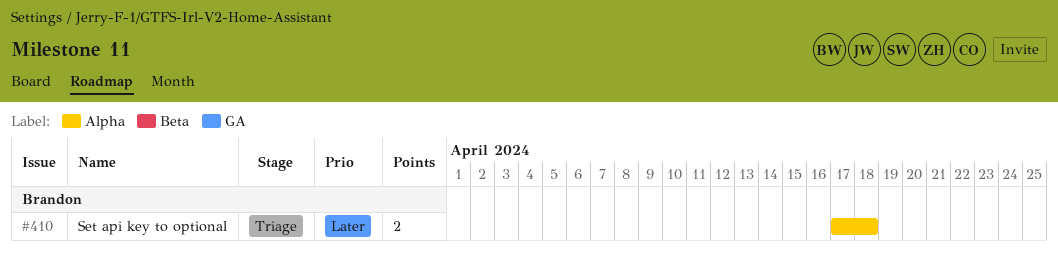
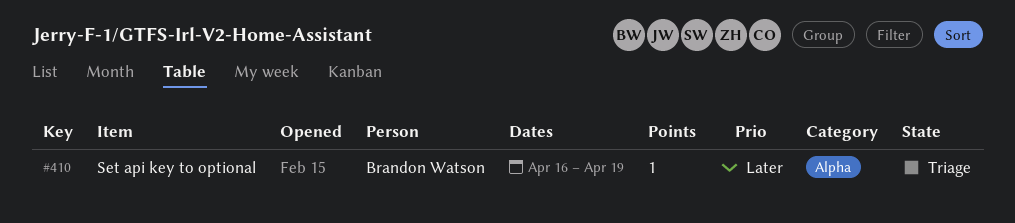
#410, estimate: 2 -> 1
#410, start: Apr 17 -> Apr 16
#410, due: Apr 18 -> Apr 19

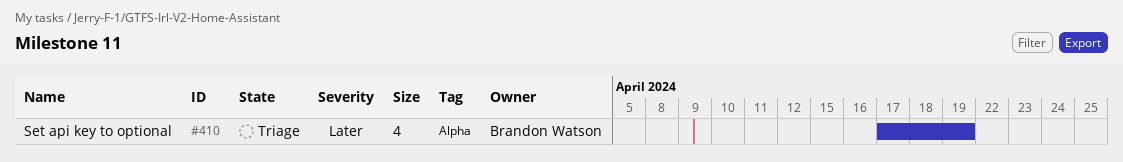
#410, estimate: 1 -> 4
#410, start: Apr 16 -> Apr 17

